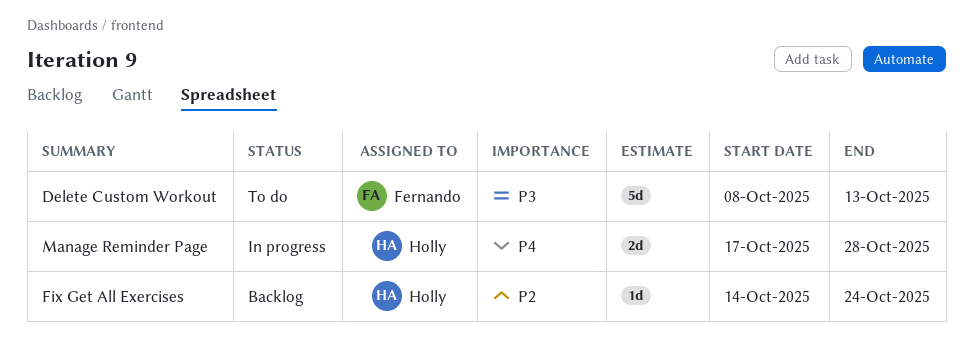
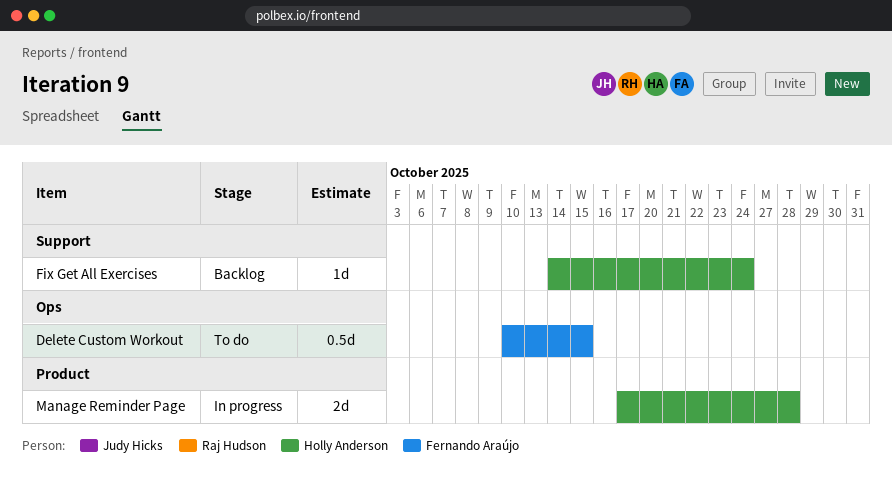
Delete Custom Workout, estimate: 5d -> 0.5d
Delete Custom Workout, start: Oct 8 -> Oct 10
Delete Custom Workout, due: Oct 13 -> Oct 15

